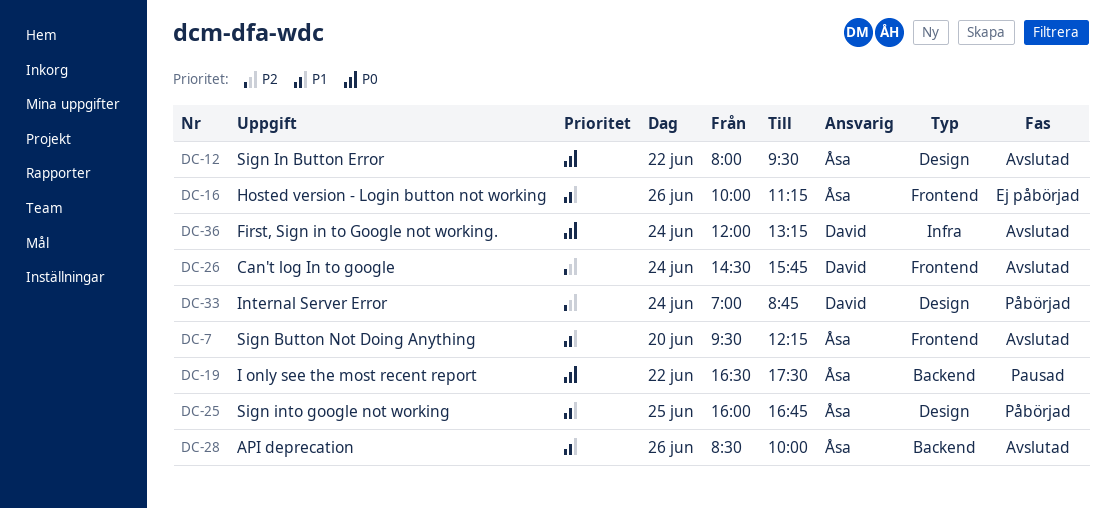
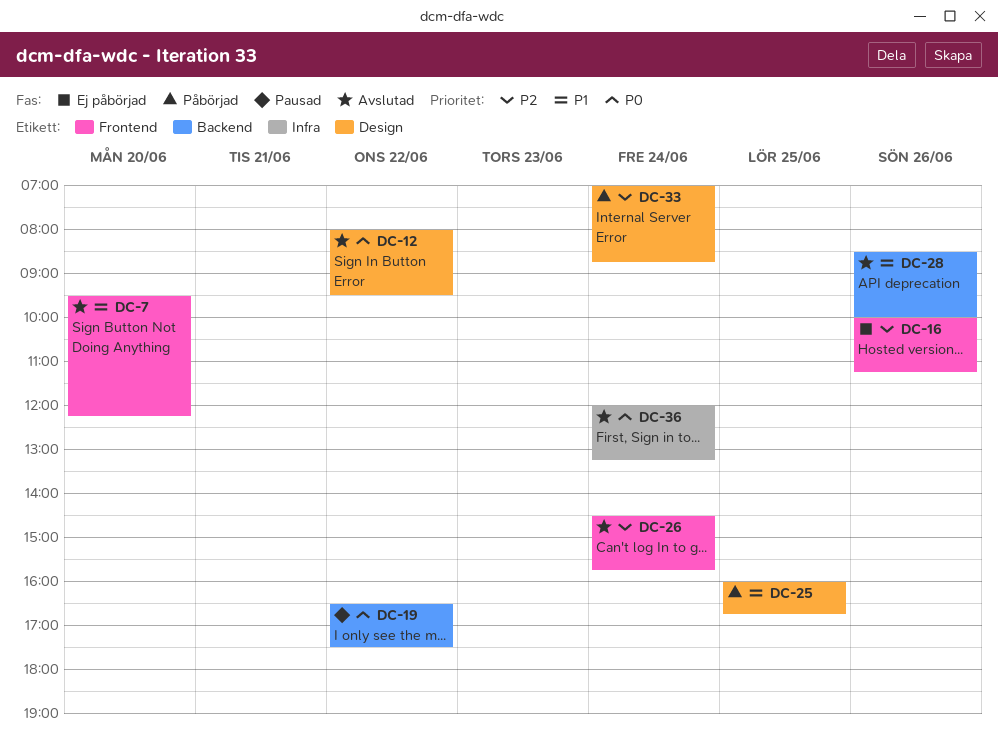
DC-16, priority: P1 -> P2

